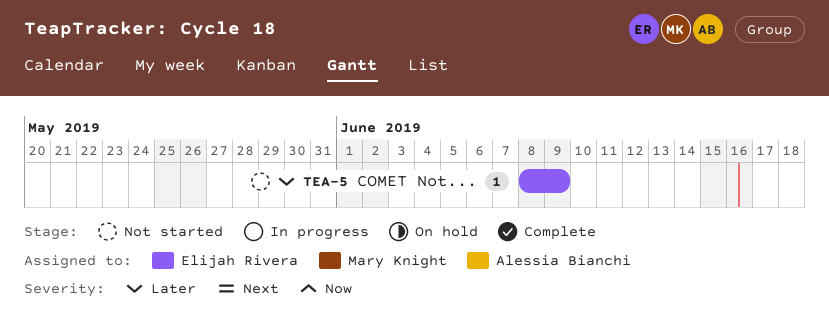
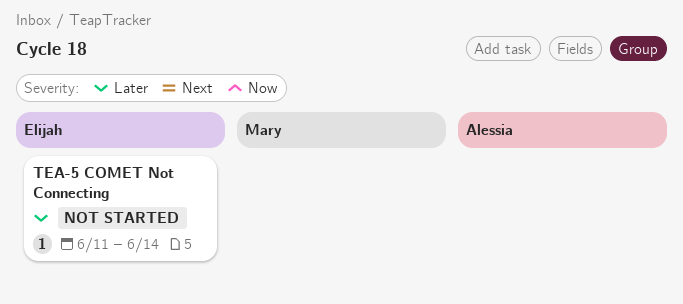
TEA-5, start: Jun 8 -> Jun 11
TEA-5, due: Jun 9 -> Jun 14

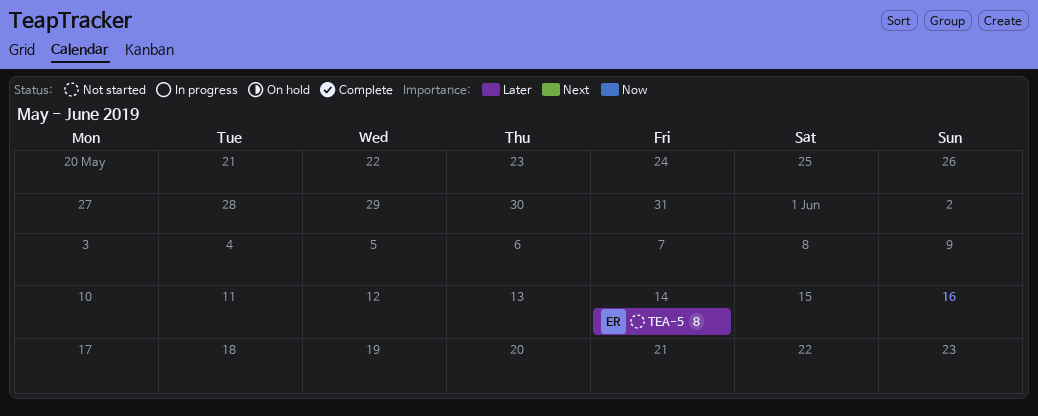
TEA-5, estimate: 1 -> 8
TEA-5, start: Jun 11 -> Jun 14

